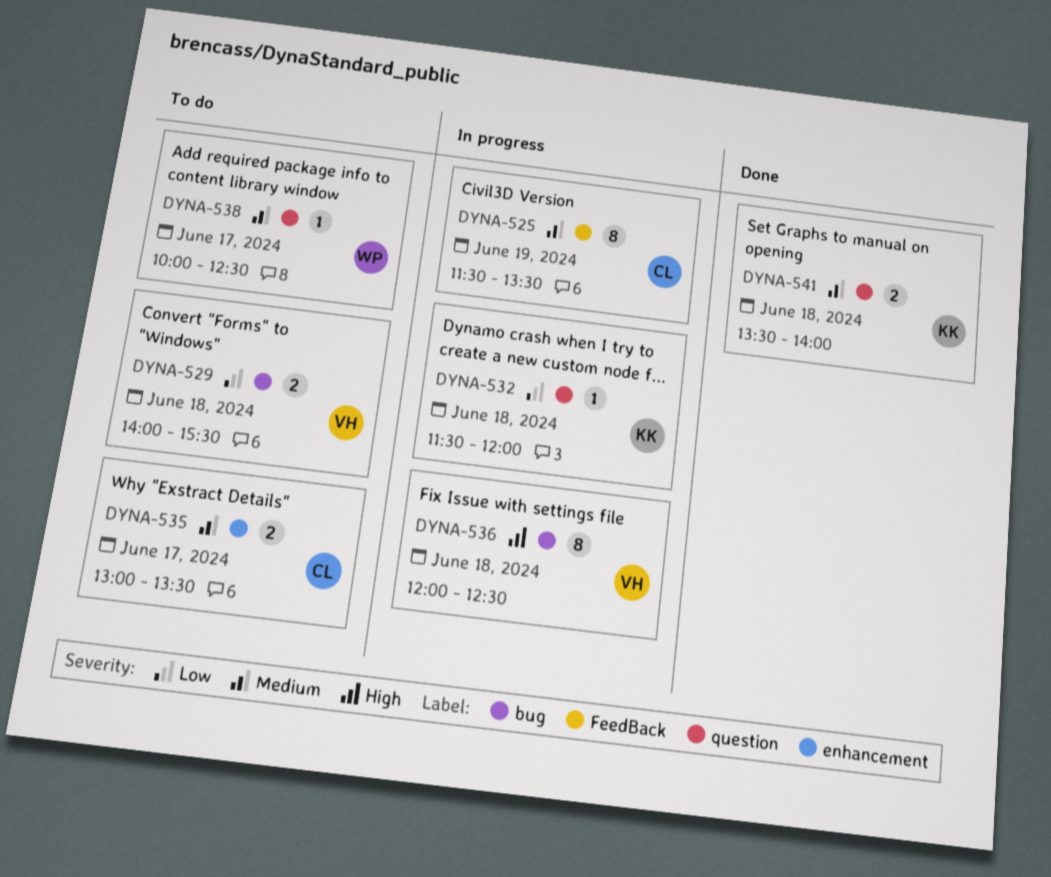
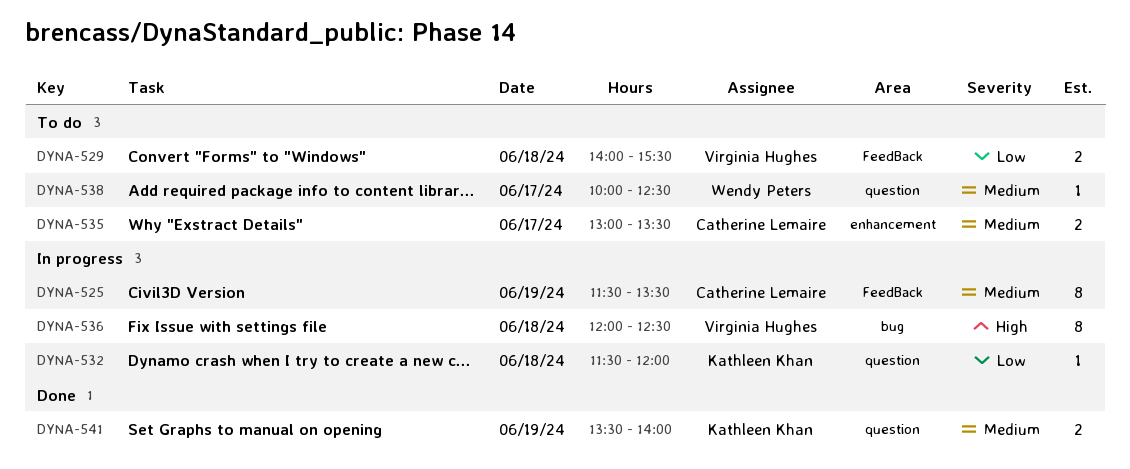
DYNA-529, label: bug -> FeedBack
DYNA-541, day: Jun 18 -> Jun 19

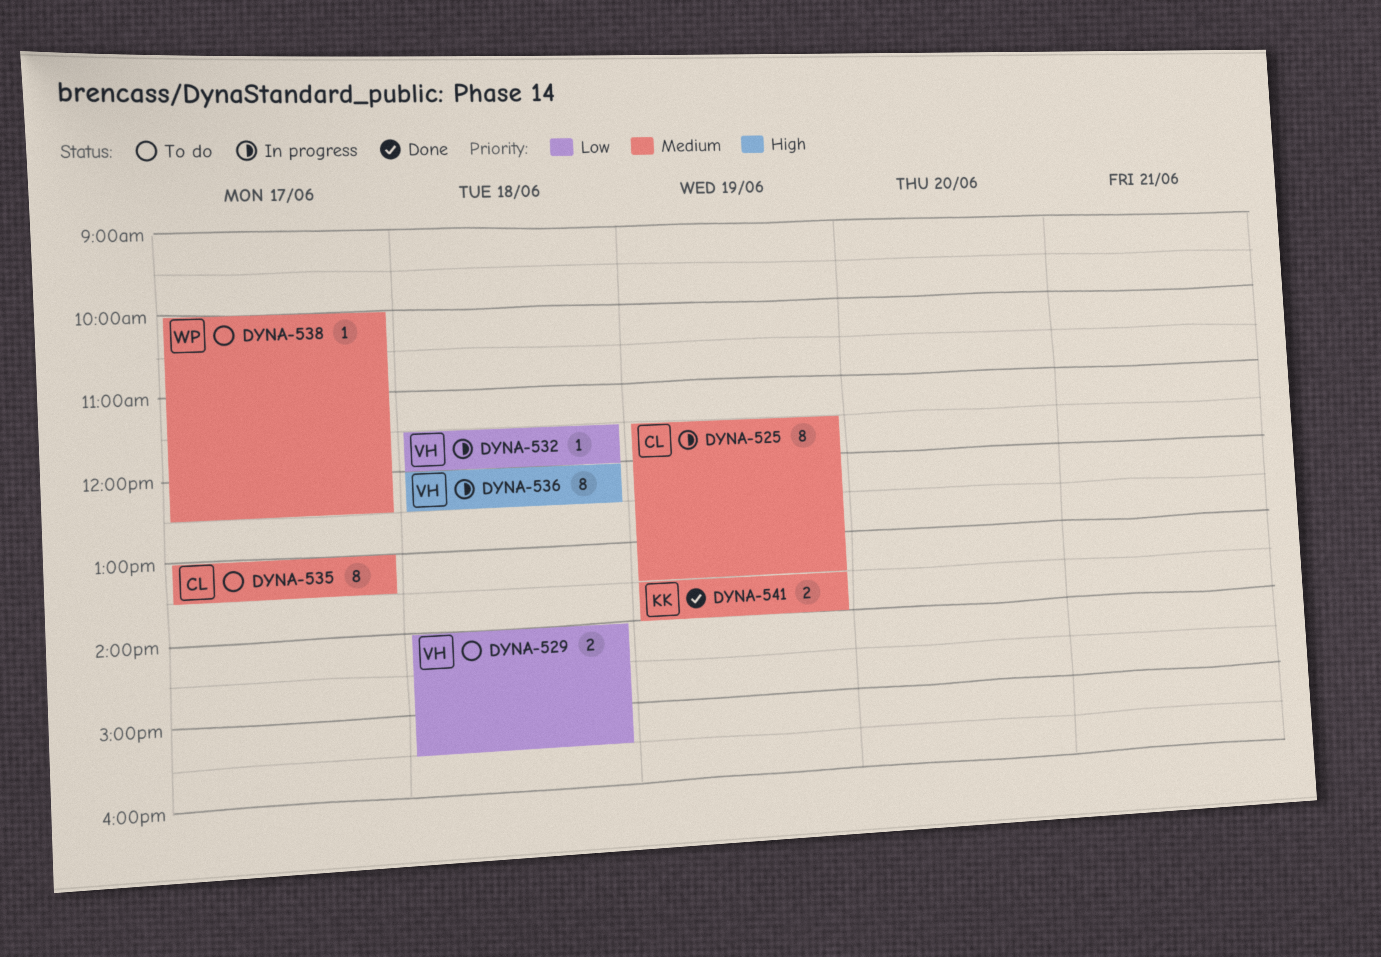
DYNA-532, owner: Kathleen Khan -> Virginia Hughes
DYNA-535, estimate: 2 -> 8

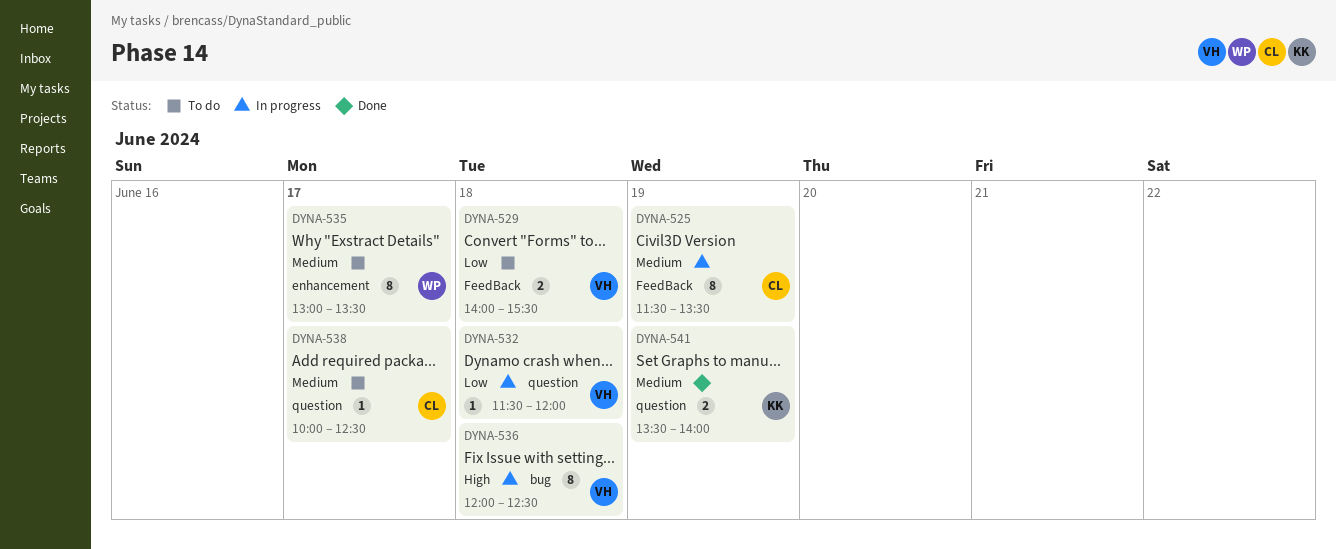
DYNA-535, owner: CL -> WP
DYNA-538, owner: WP -> CL

